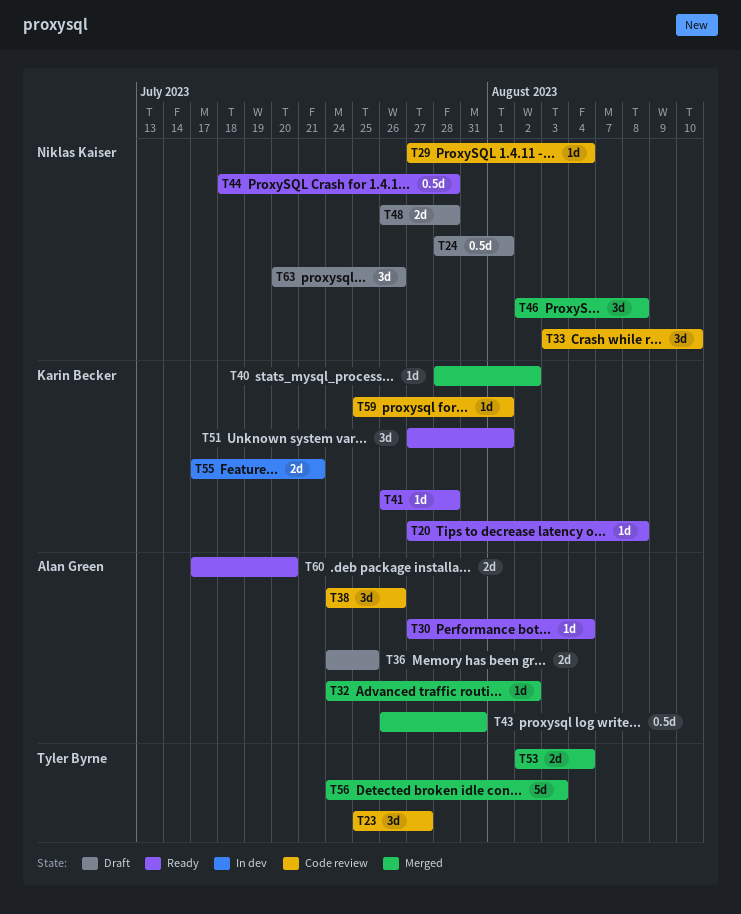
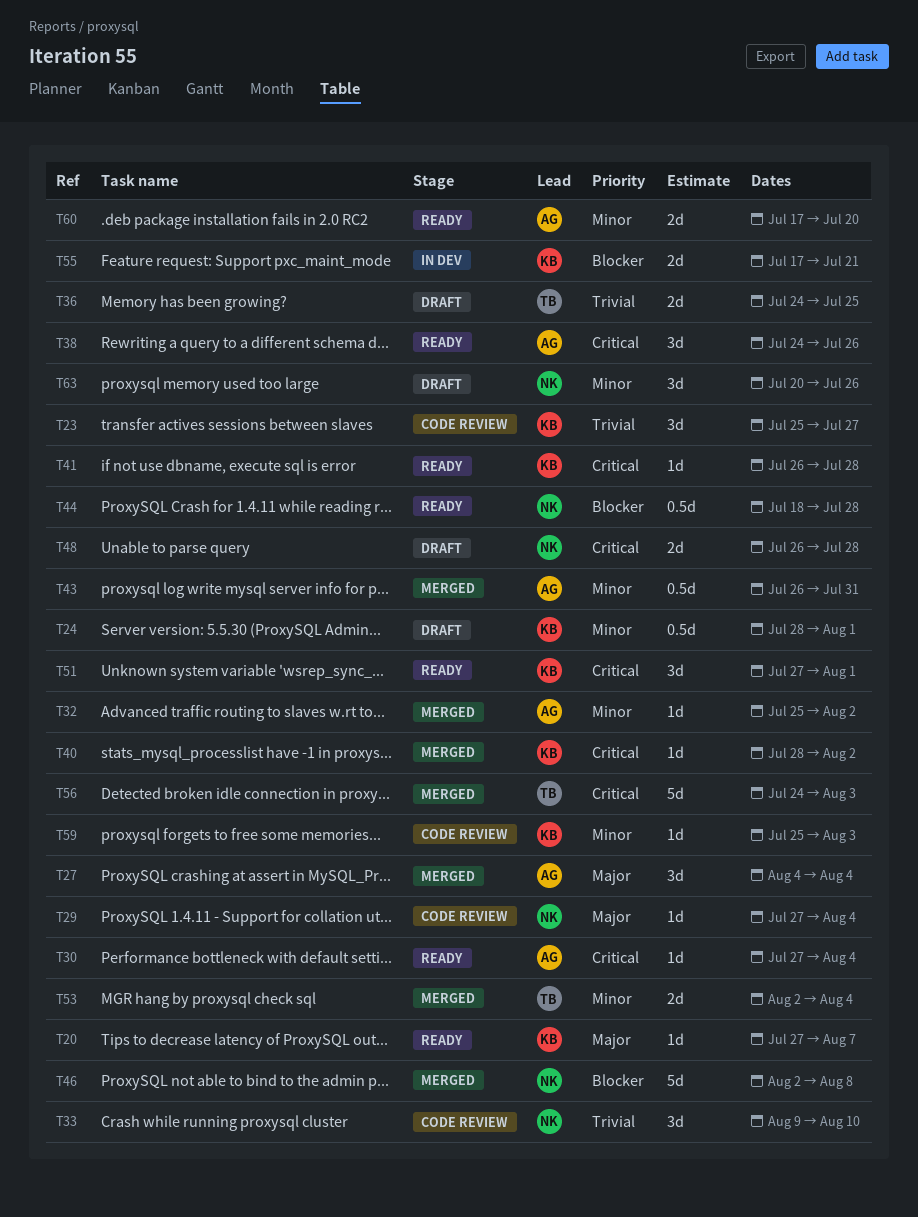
T20, due: Aug 8 -> Aug 7
T23, owner: Tyler Byrne -> Karin Becker
T24, owner: Niklas Kaiser -> Karin Becker
T27: none -> present
T32, start: Jul 24 -> Jul 25
T33, start: Aug 3 -> Aug 9
T36, owner: Alan Green -> Tyler Byrne
T38, status: Code review -> Ready
T46, estimate: 3d -> 5d
T59, due: Aug 1 -> Aug 3

